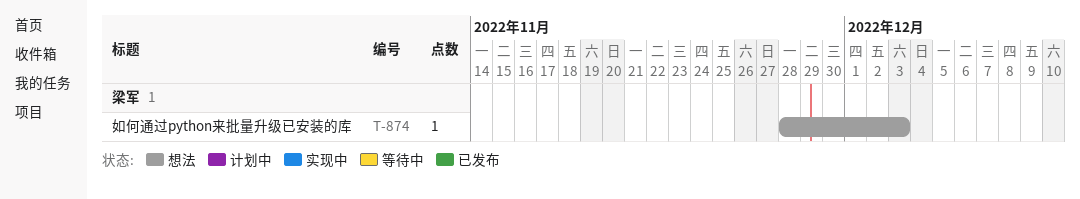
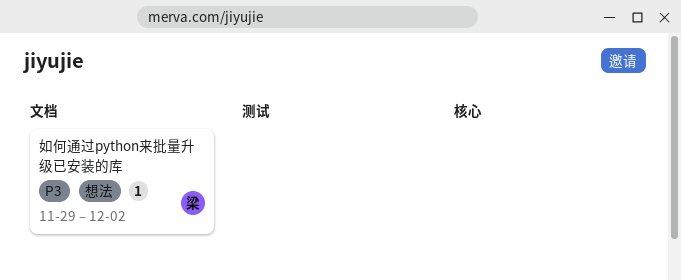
如何通过python来批量升级已安装的库, start: Nov 28 -> Nov 29
如何通过python来批量升级已安装的库, due: Dec 3 -> Dec 2

